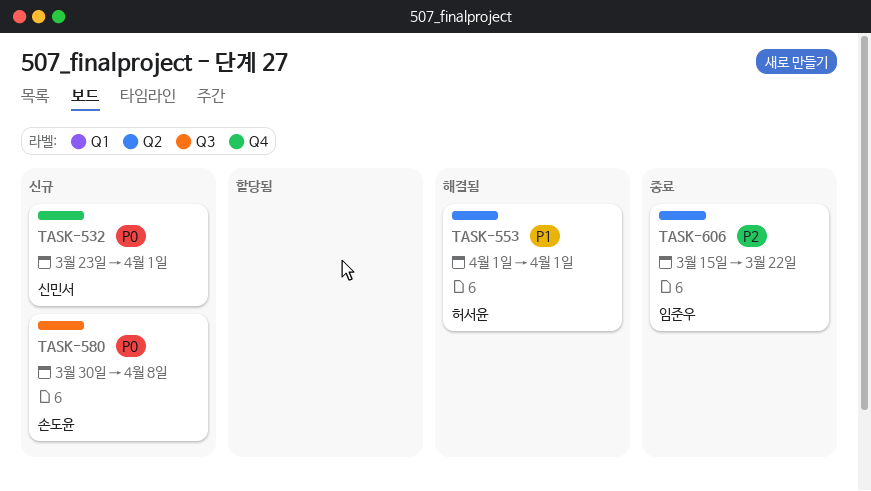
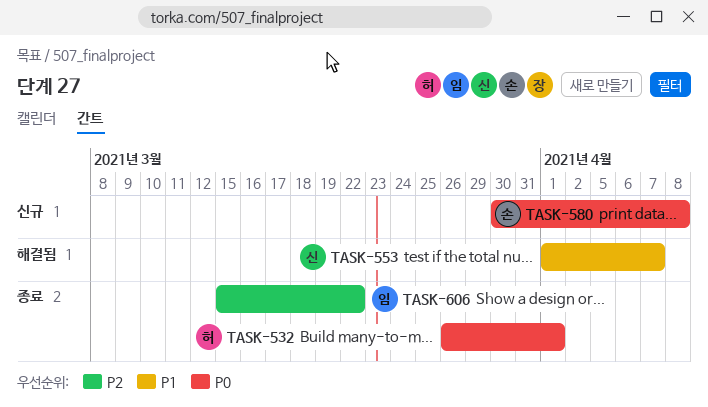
TASK-532, status: 신규 -> 종료
TASK-532, owner: 신민서 -> 허서윤
TASK-532, start: Mar 23 -> Mar 26
TASK-553, owner: 허서윤 -> 신민서
TASK-553, due: Apr 1 -> Apr 7

